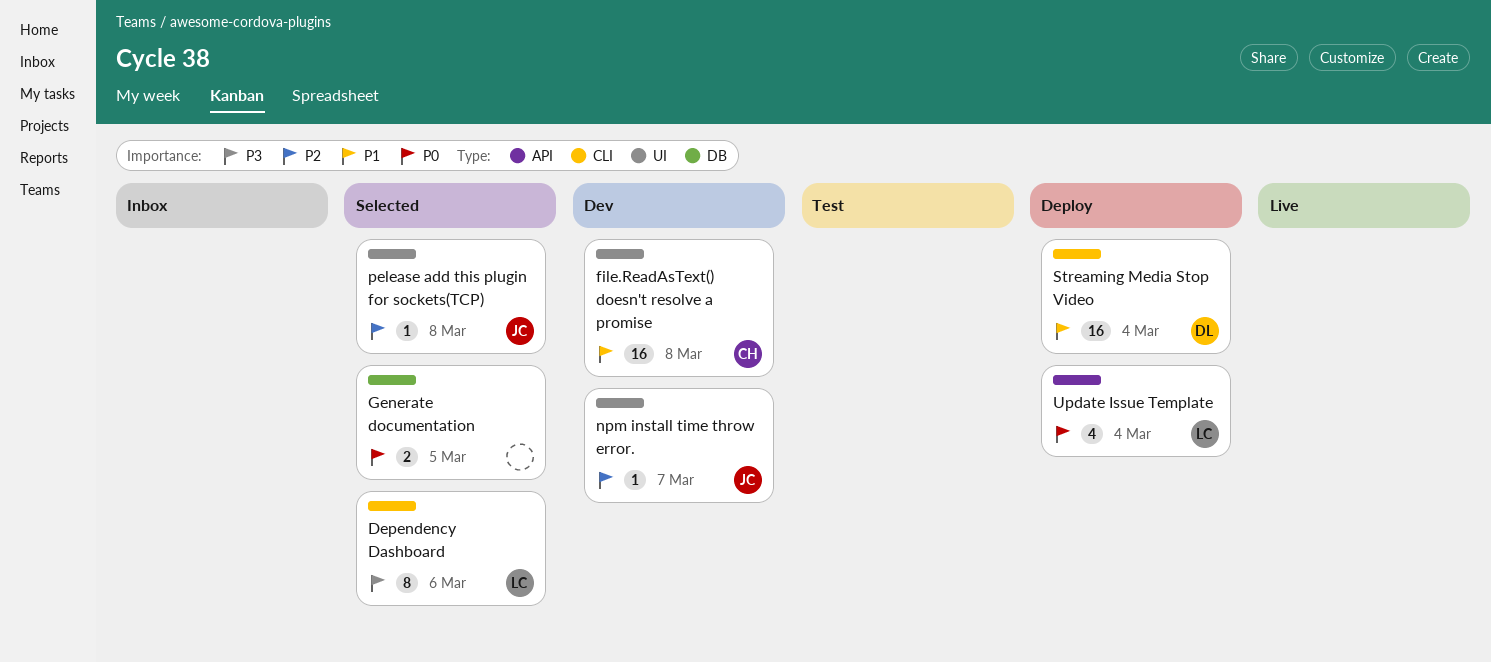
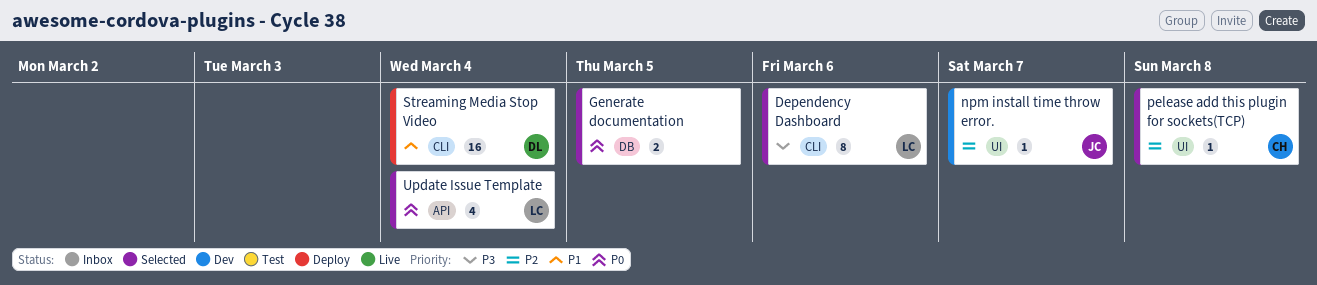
file.ReadAsText() doesn't resolve a promise: present -> none
pelease add this plugin for sockets(TCP), owner: JC -> CH
Update Issue Template, status: Deploy -> Selected

